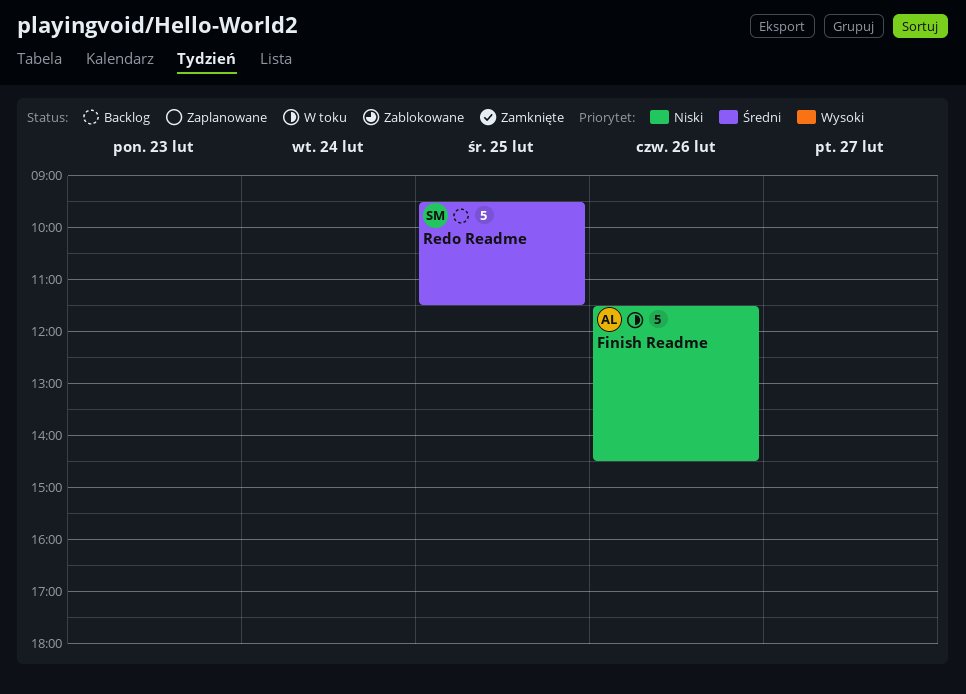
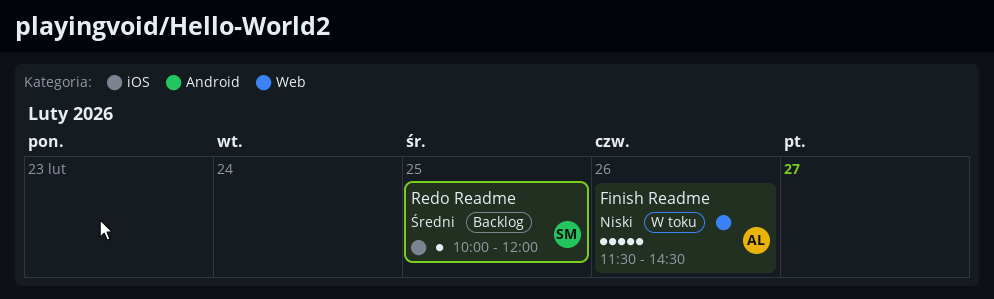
Redo Readme, estimate: 5 -> 1
Redo Readme, begins: 09:30 -> 10:00
Redo Readme, ends: 11:30 -> 12:00

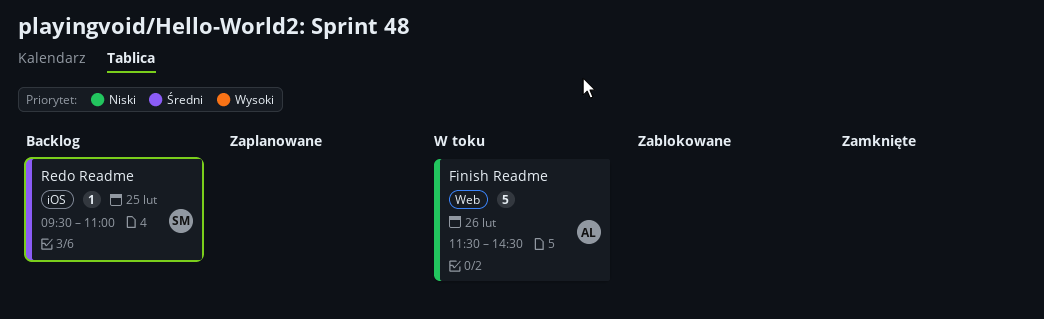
Redo Readme, begins: 10:00 -> 09:30
Redo Readme, ends: 12:00 -> 11:00

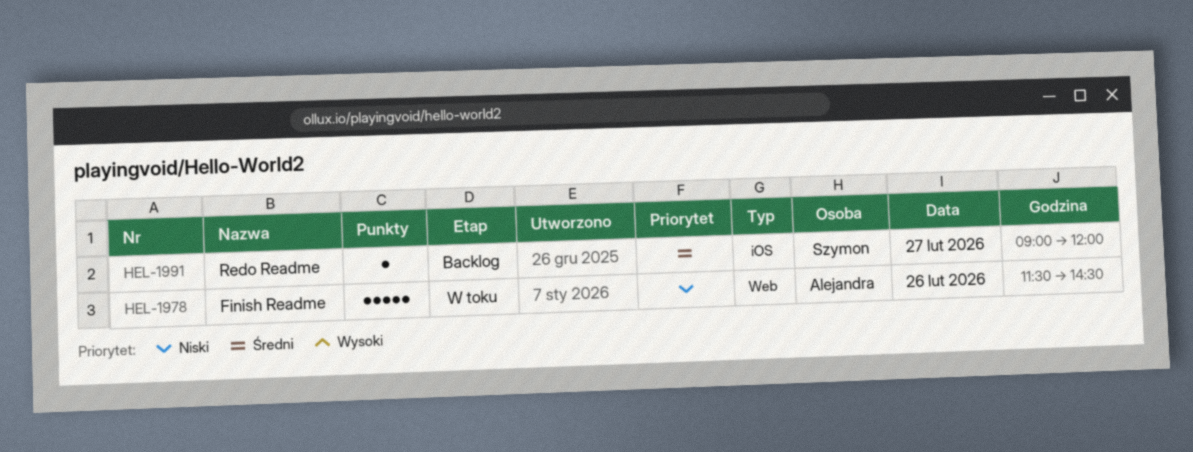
Redo Readme, day: Feb 25 -> Feb 27
Redo Readme, begins: 09:30 -> 09:00
Redo Readme, ends: 11:00 -> 12:00

